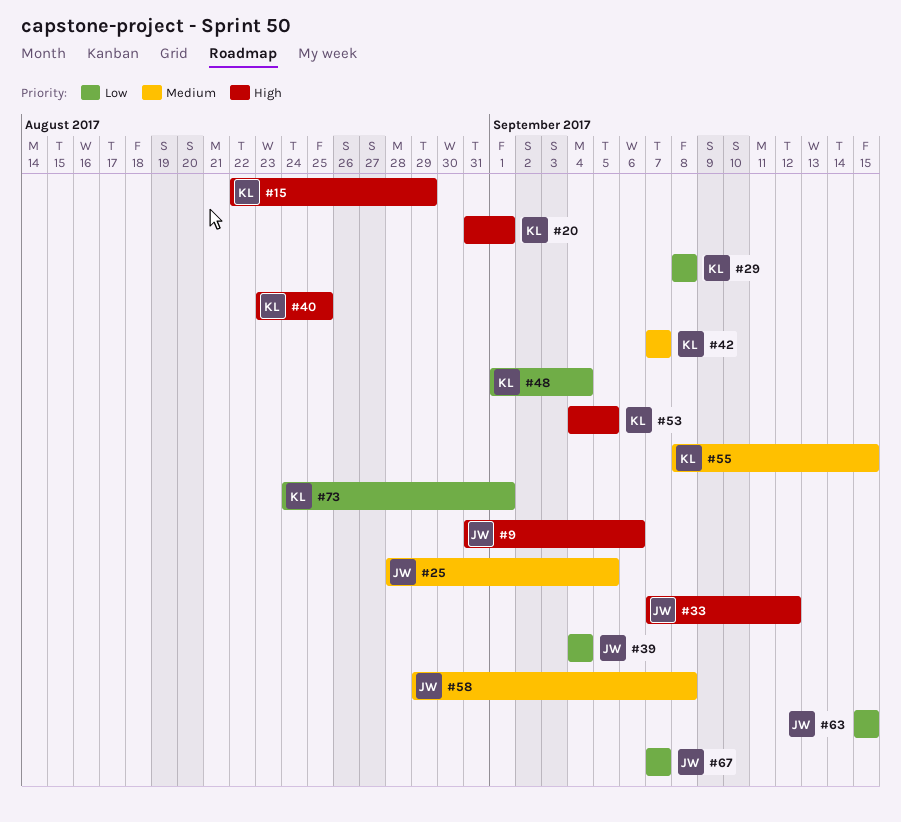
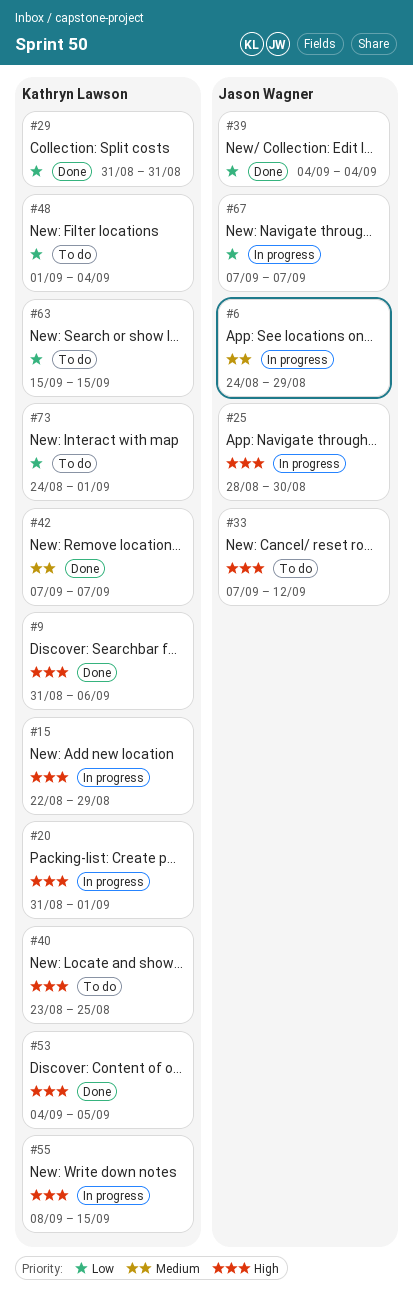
#6: none -> present
#9, owner: Jason Wagner -> Kathryn Lawson
#25, priority: Medium -> High
#25, due: Sep 5 -> Aug 30
#29, start: Sep 8 -> Aug 31
#29, due: Sep 8 -> Aug 31
#55, priority: Medium -> High
#58: present -> none
#63, owner: Jason Wagner -> Kathryn Lawson

